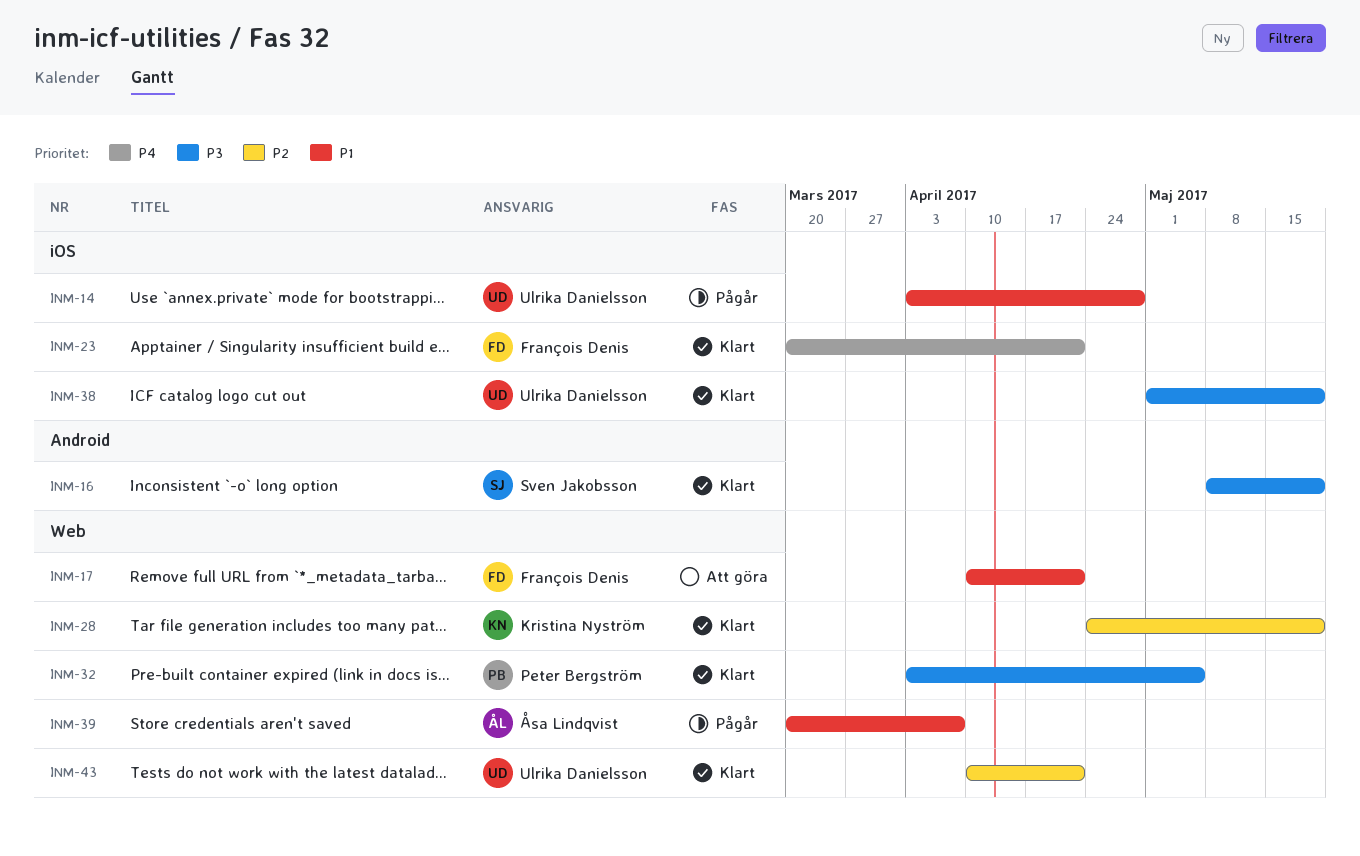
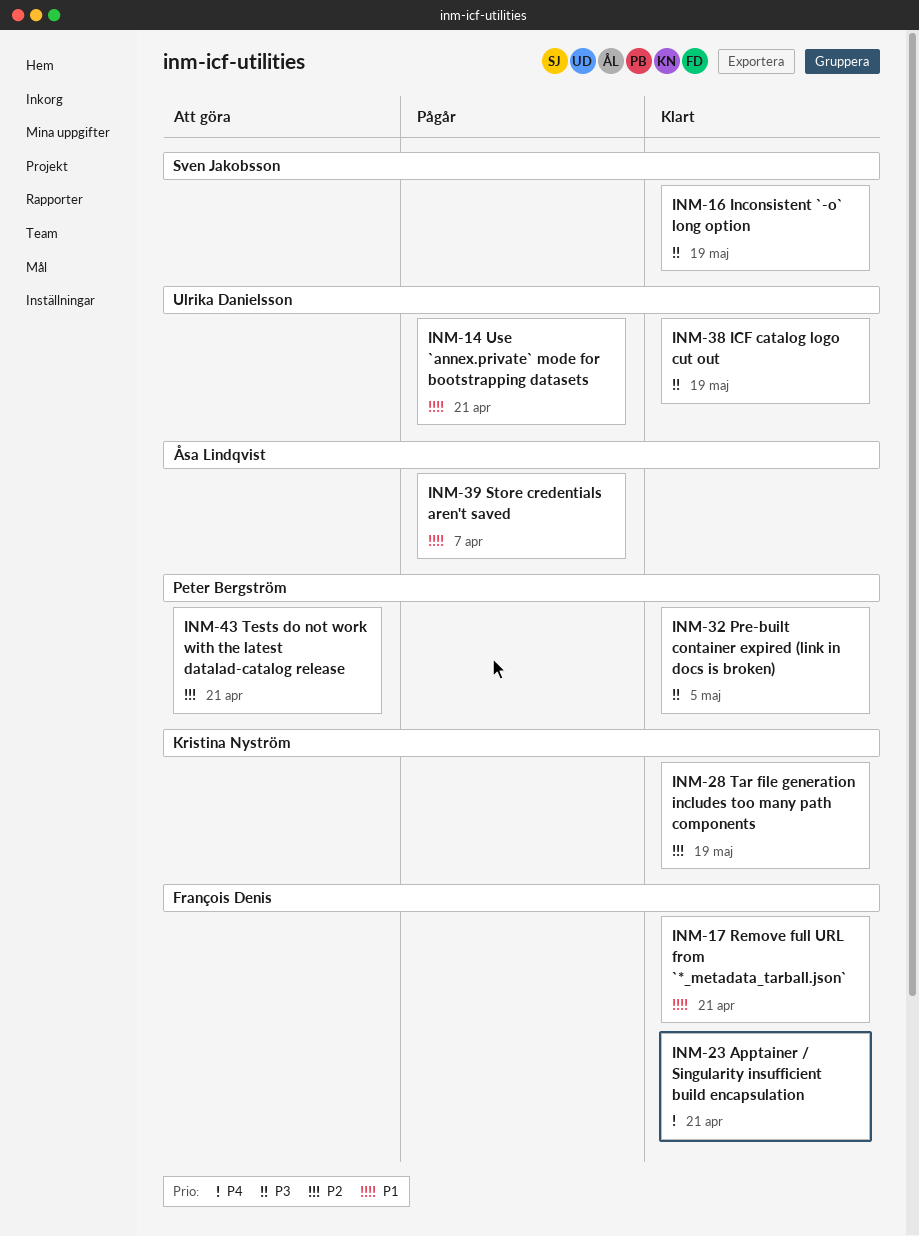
INM-14, due: Apr 28 -> Apr 21
INM-17, status: Att göra -> Klart
INM-43, status: Klart -> Att göra
INM-43, owner: Ulrika Danielsson -> Peter Bergström

